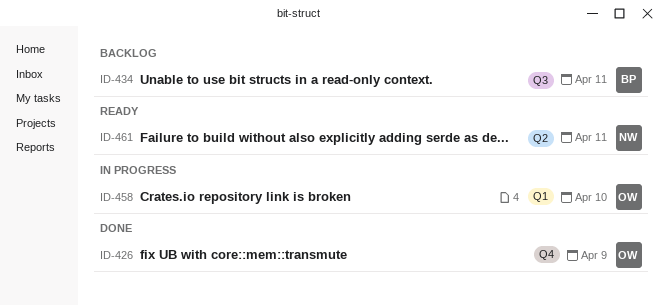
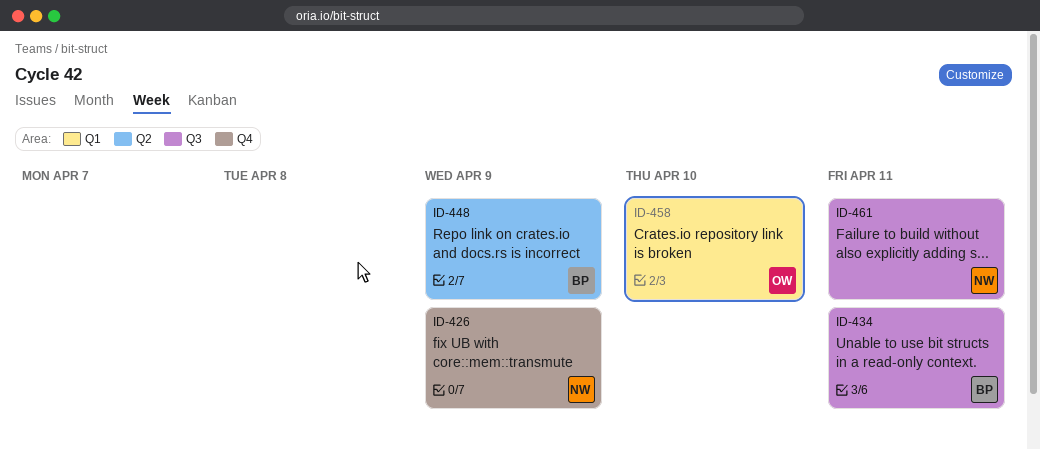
ID-426, owner: OW -> NW
ID-448: none -> present
ID-461, label: Q2 -> Q3

